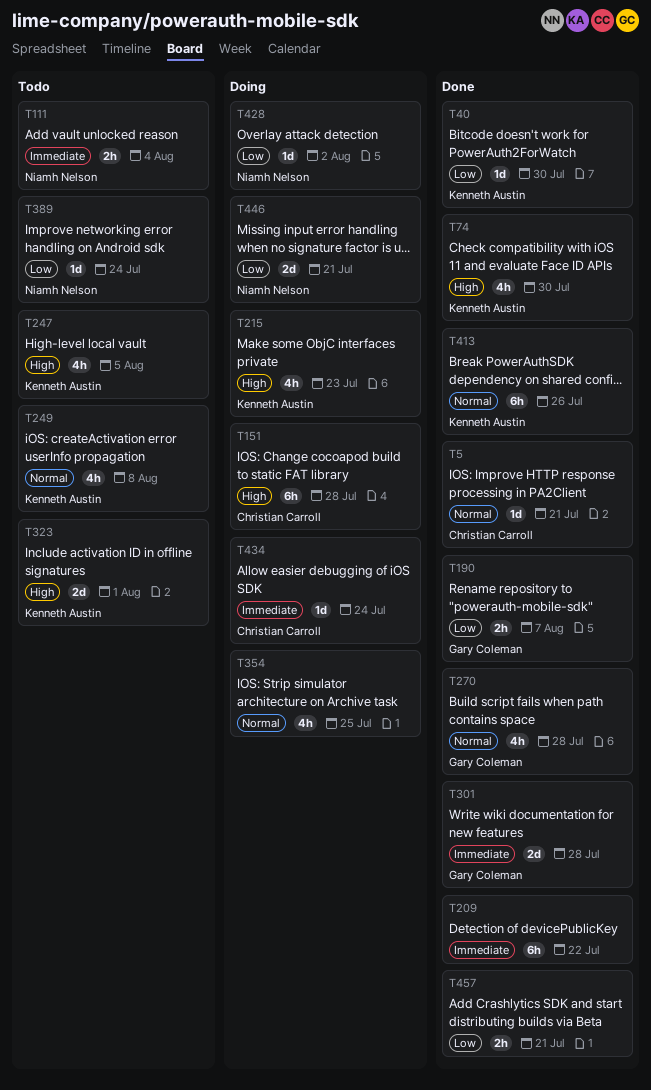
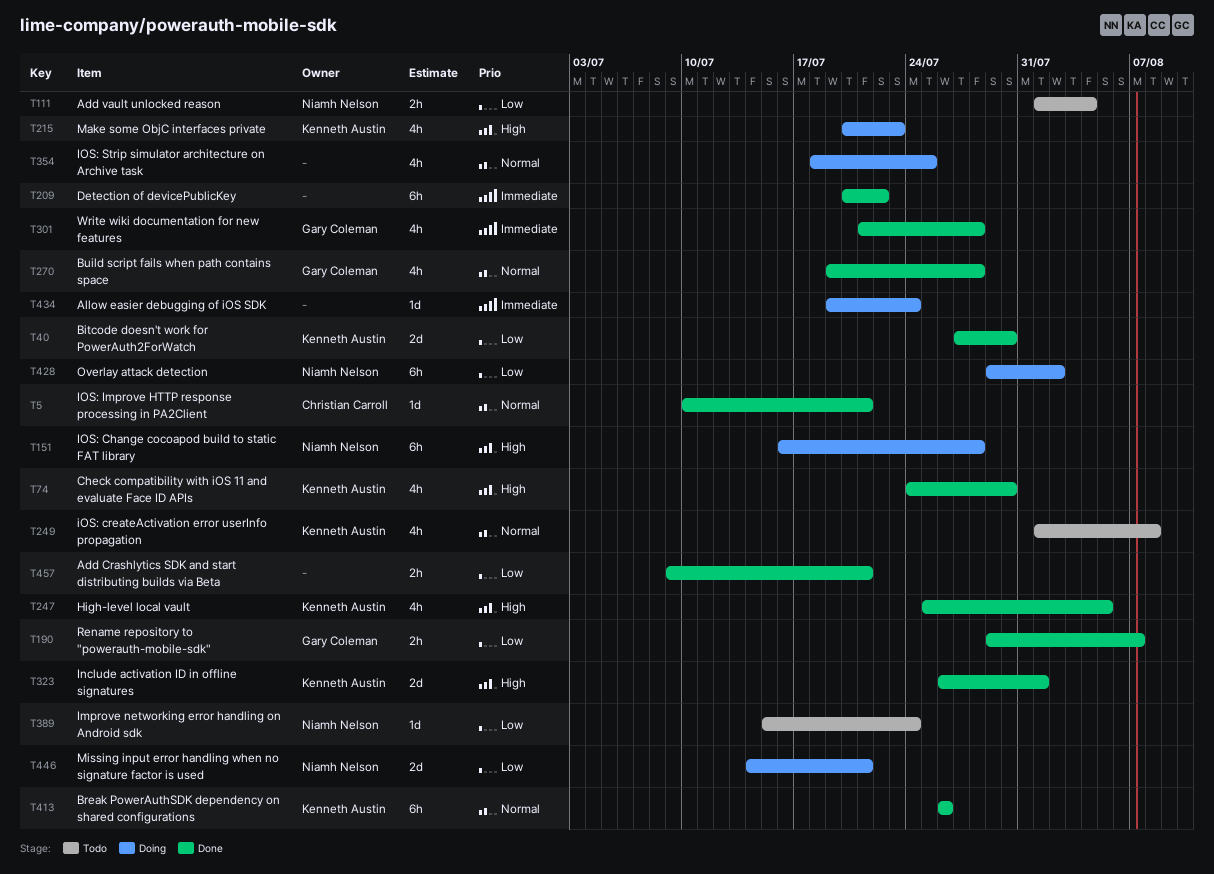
T40, estimate: 1d -> 2d
T111, priority: Immediate -> Low
T151, owner: Christian Carroll -> Niamh Nelson
T247, status: Todo -> Done
T301, estimate: 2d -> 4h
T323, status: Todo -> Done
T428, estimate: 1d -> 6h
T434, owner: Christian Carroll -> none

